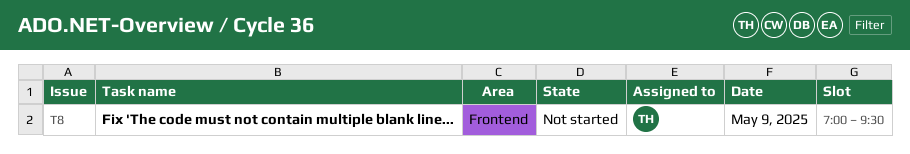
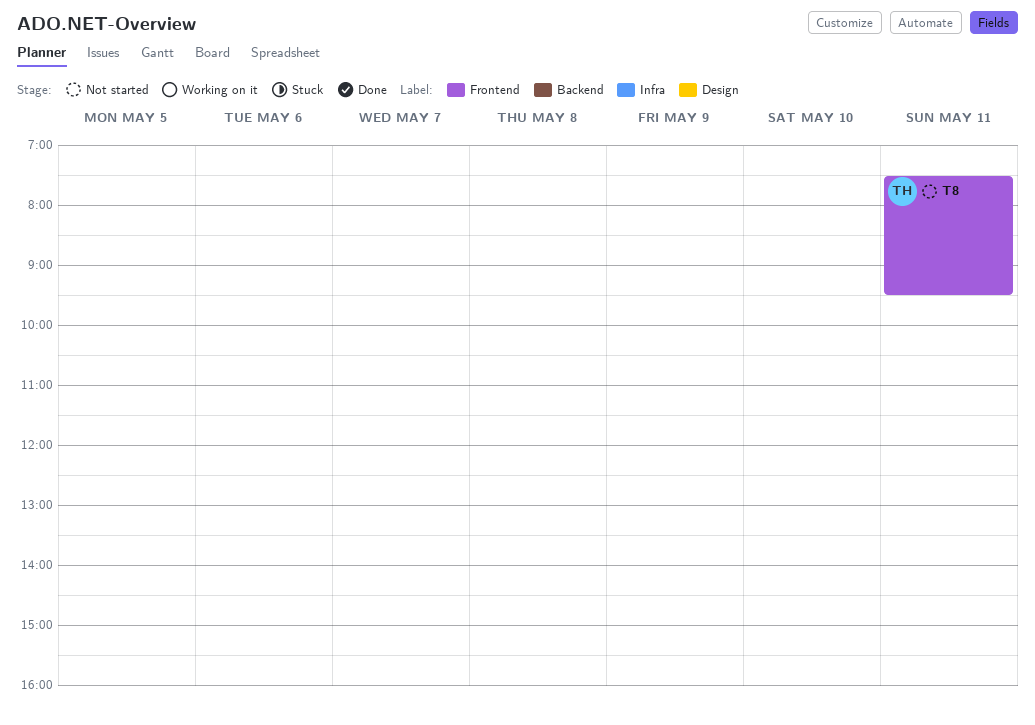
T8, day: May 9 -> May 11
T8, begins: 07:00 -> 07:30

